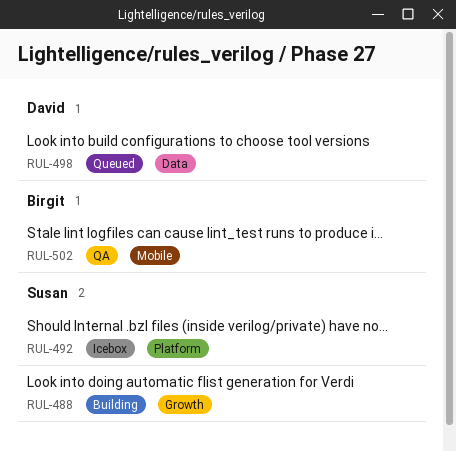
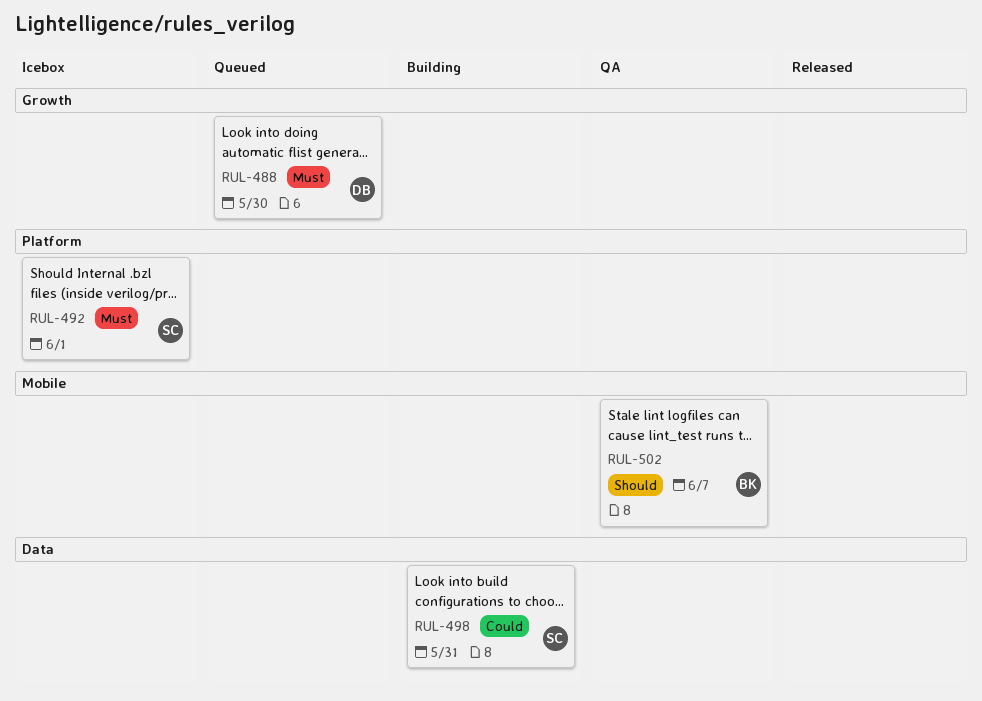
RUL-488, status: Building -> Queued
RUL-488, owner: Susan -> David
RUL-498, status: Queued -> Building
RUL-498, owner: David -> Susan

